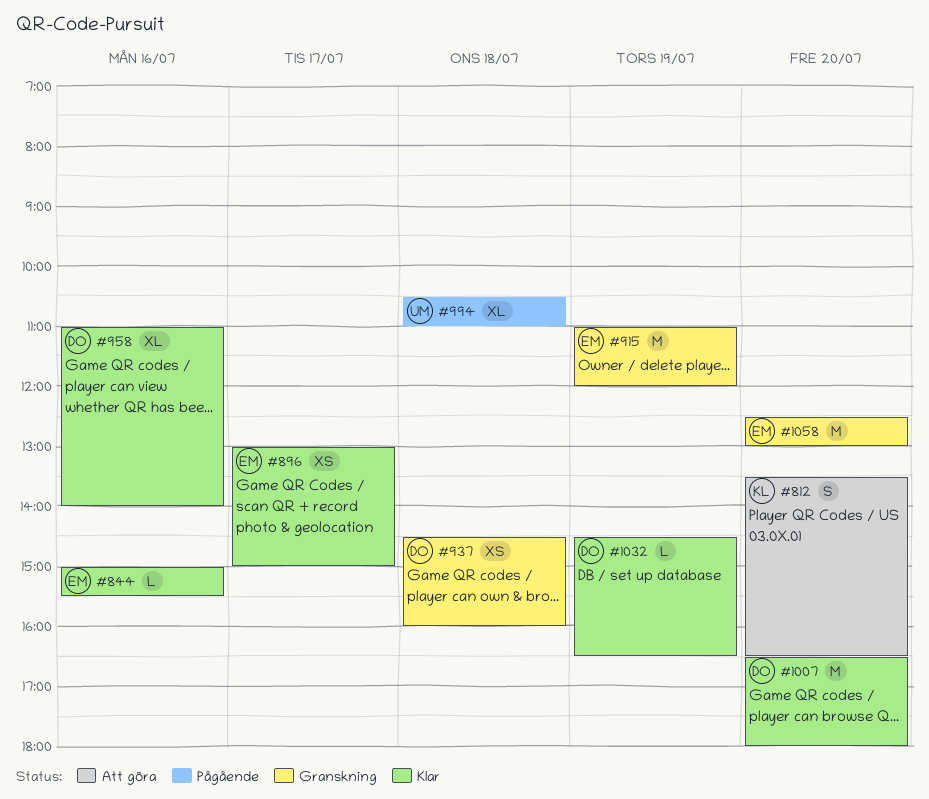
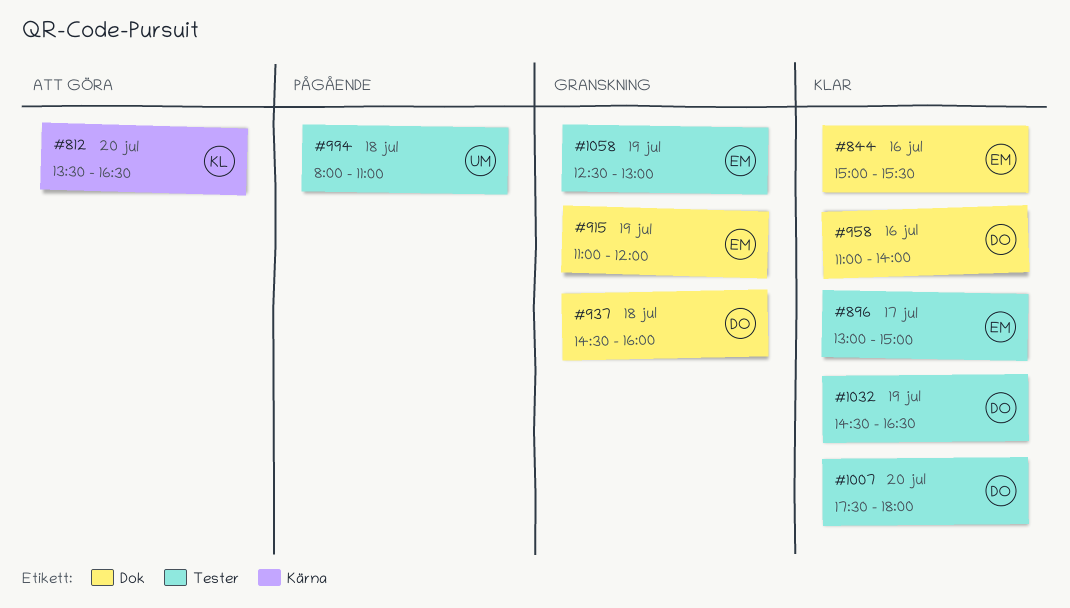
#994, begins: 10:30 -> 08:00
#1007, begins: 16:30 -> 17:30
#1058, day: Jul 20 -> Jul 19

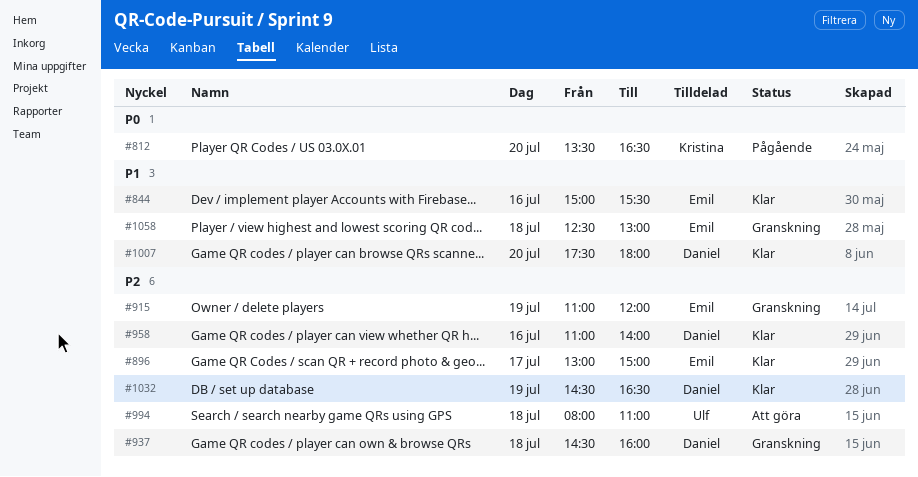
#812, status: Att göra -> Pågående
#994, status: Pågående -> Att göra
#1058, day: Jul 19 -> Jul 18

